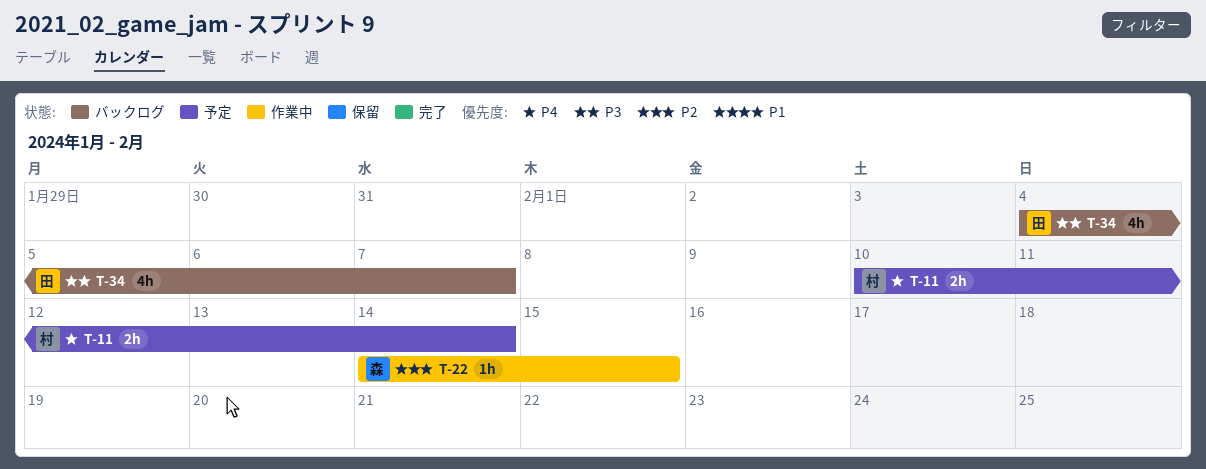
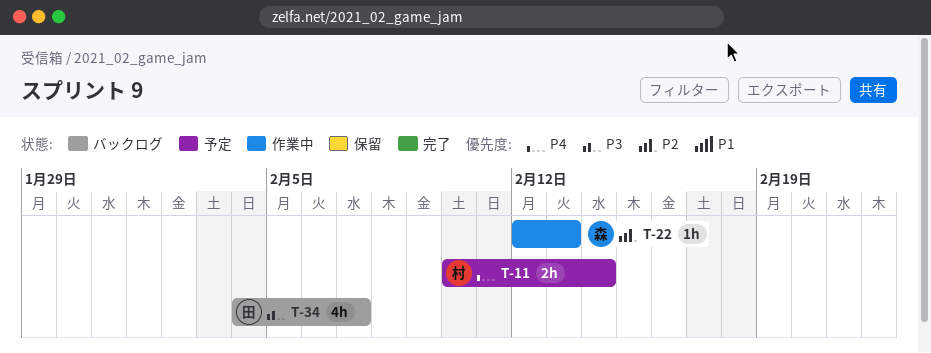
T-22, start: Feb 14 -> Feb 12
T-22, due: Feb 15 -> Feb 13

